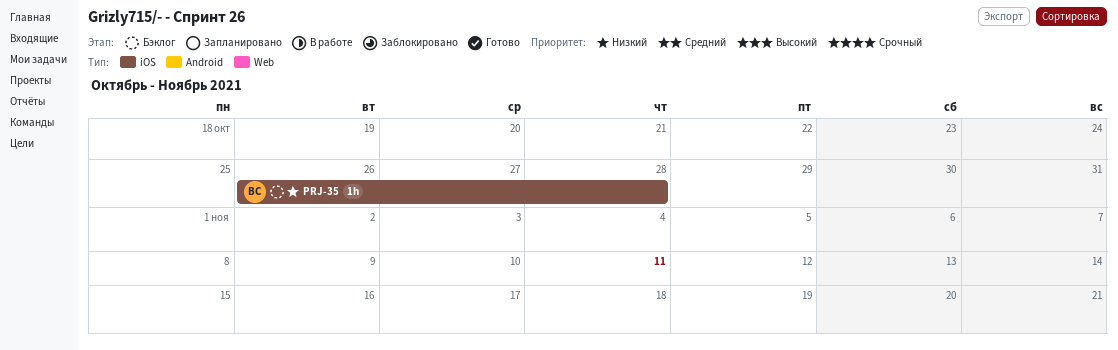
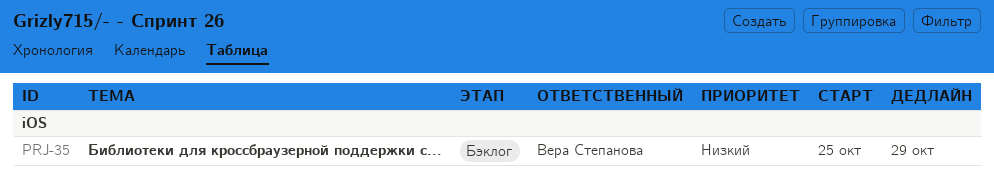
PRJ-35, start: Oct 26 -> Oct 25
PRJ-35, due: Oct 28 -> Oct 29

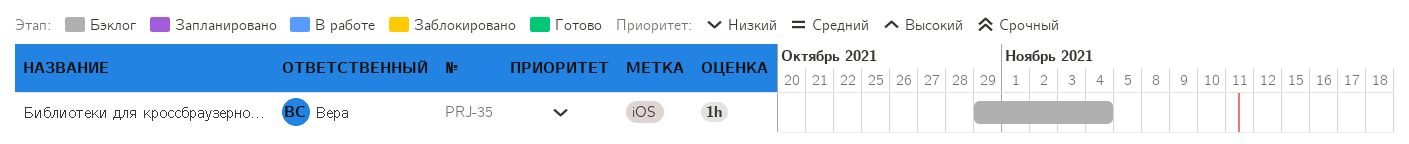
PRJ-35, start: Oct 25 -> Oct 29
PRJ-35, due: Oct 29 -> Nov 4

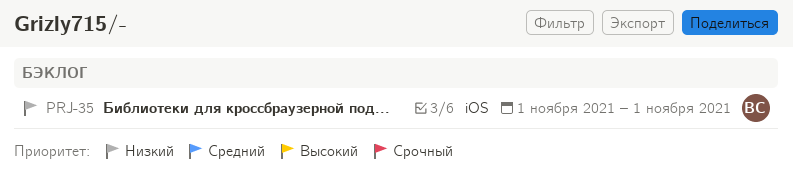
PRJ-35, start: Oct 29 -> Nov 1
PRJ-35, due: Nov 4 -> Nov 1

